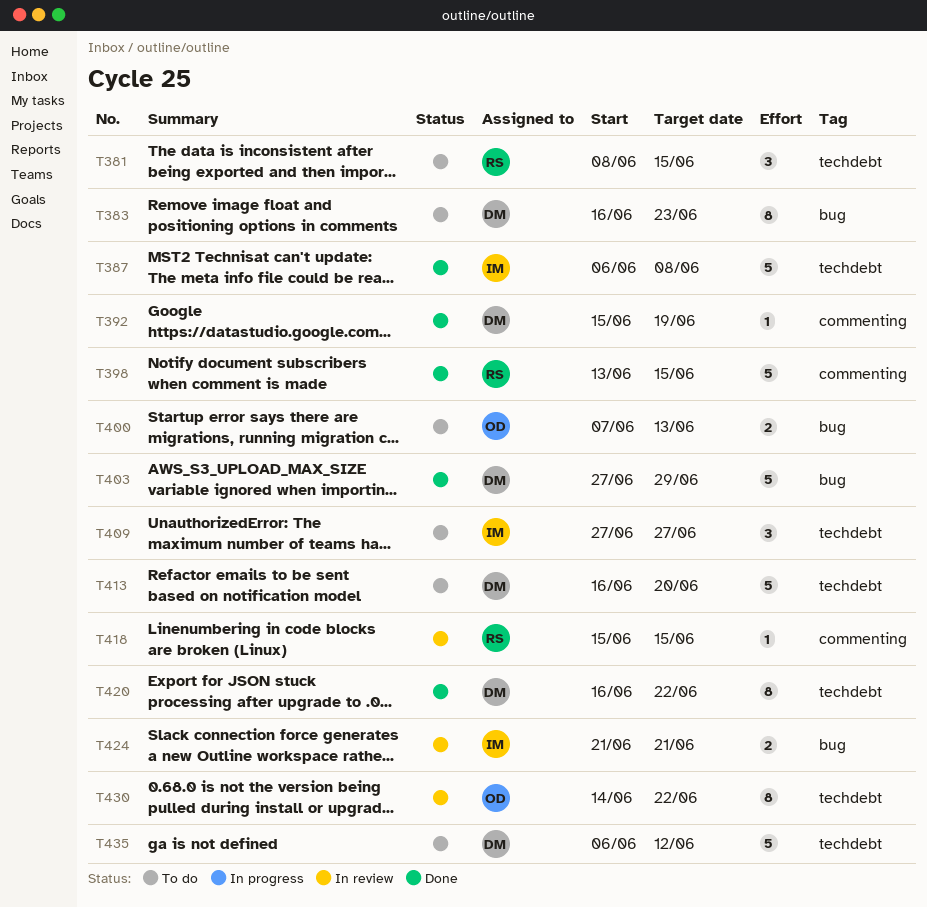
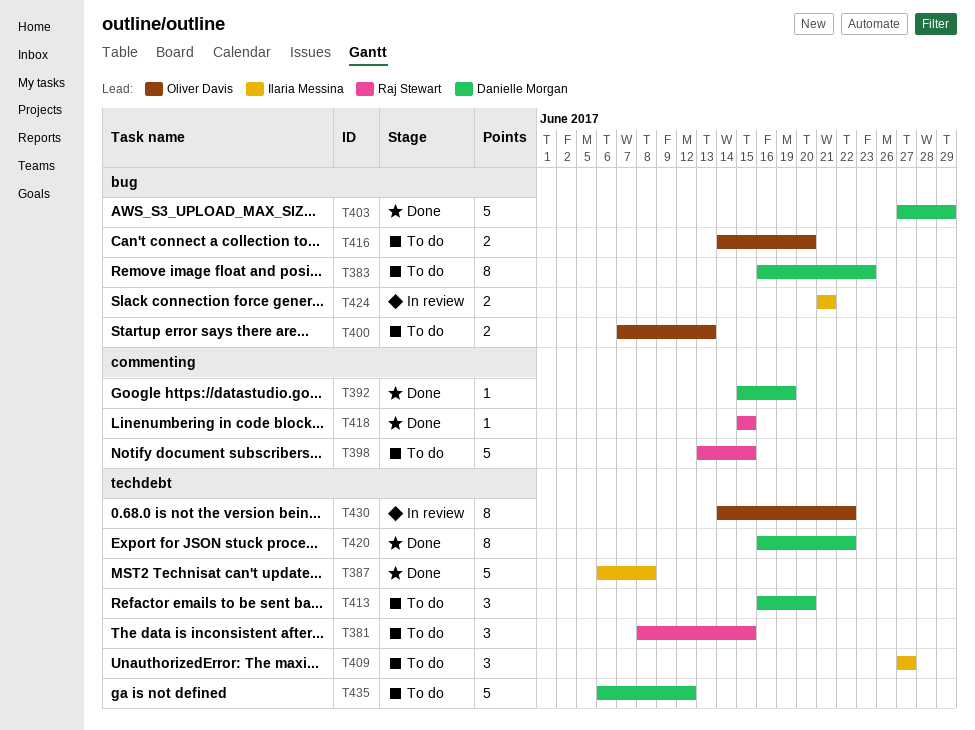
T398, status: Done -> To do
T413, estimate: 5 -> 3
T416: none -> present
T418, status: In review -> Done

